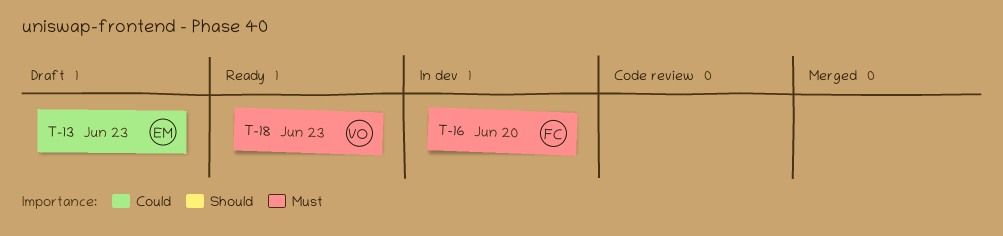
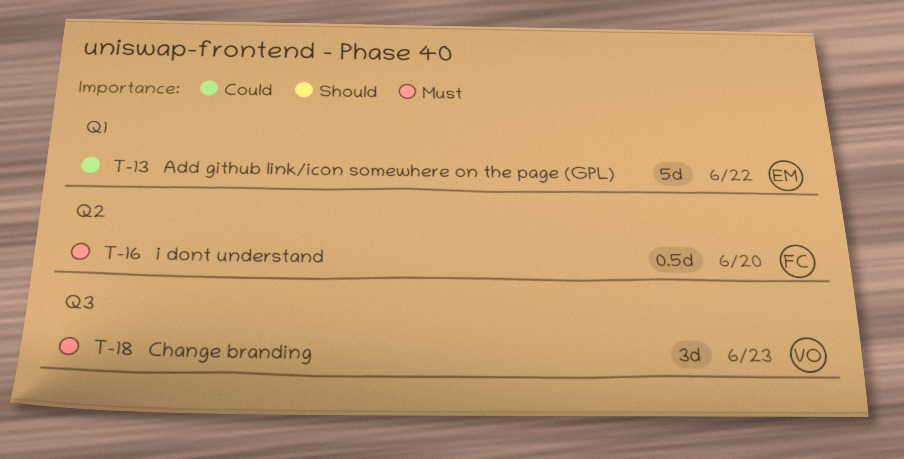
T-13, due: Jun 23 -> Jun 22

